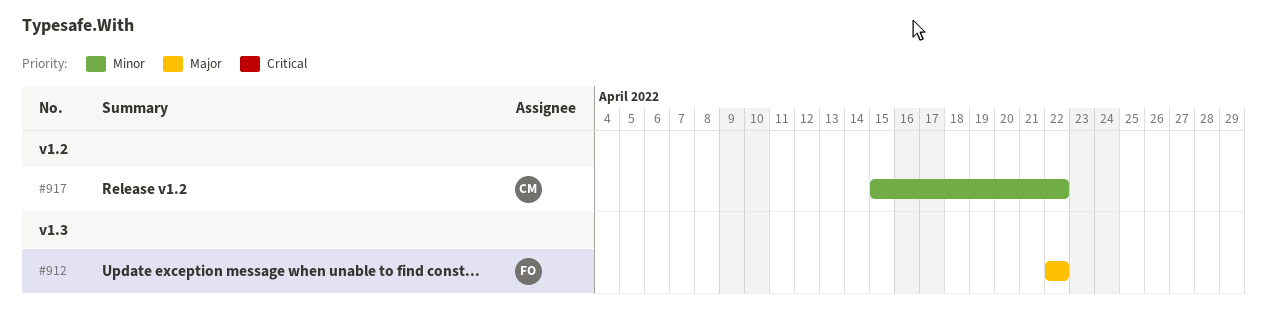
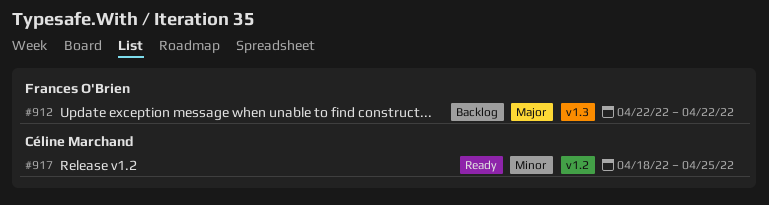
#917, start: Apr 15 -> Apr 18
#917, due: Apr 22 -> Apr 25

